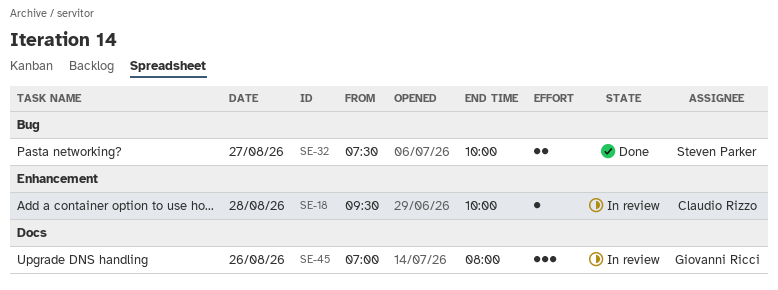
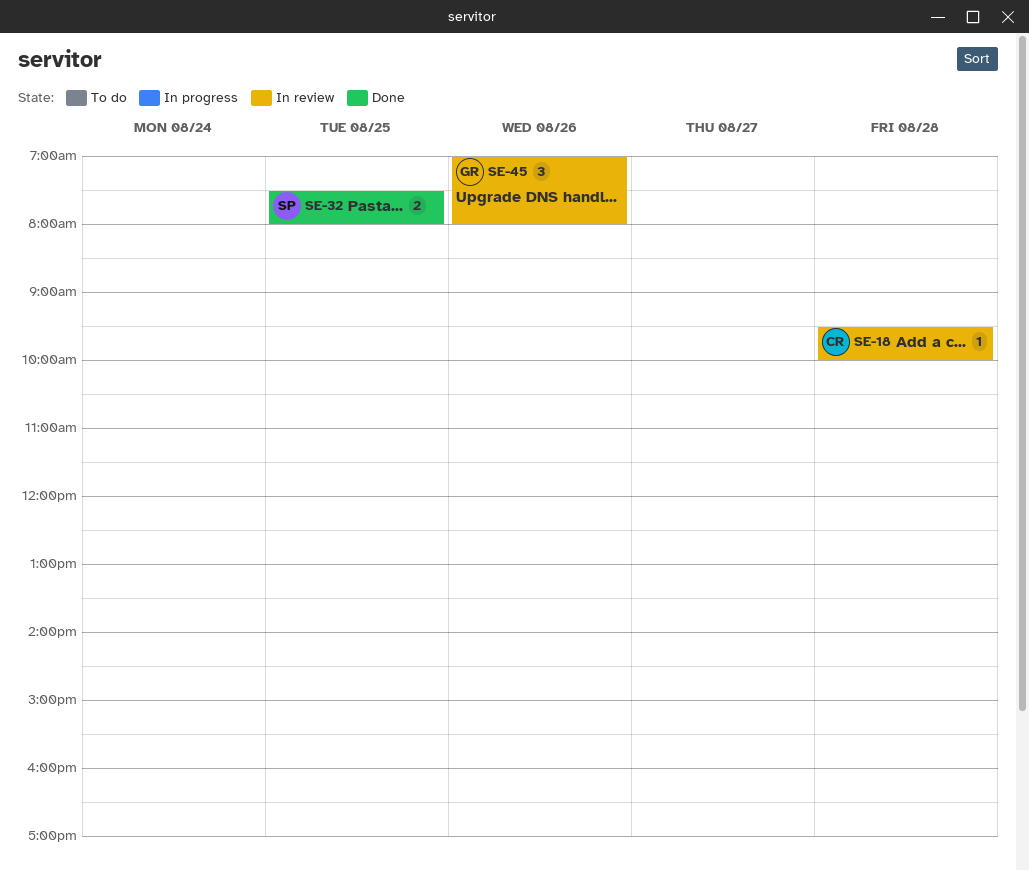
SE-32, day: Aug 27 -> Aug 25
SE-32, ends: 10:00 -> 08:00

